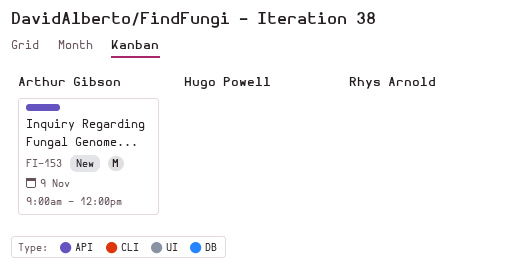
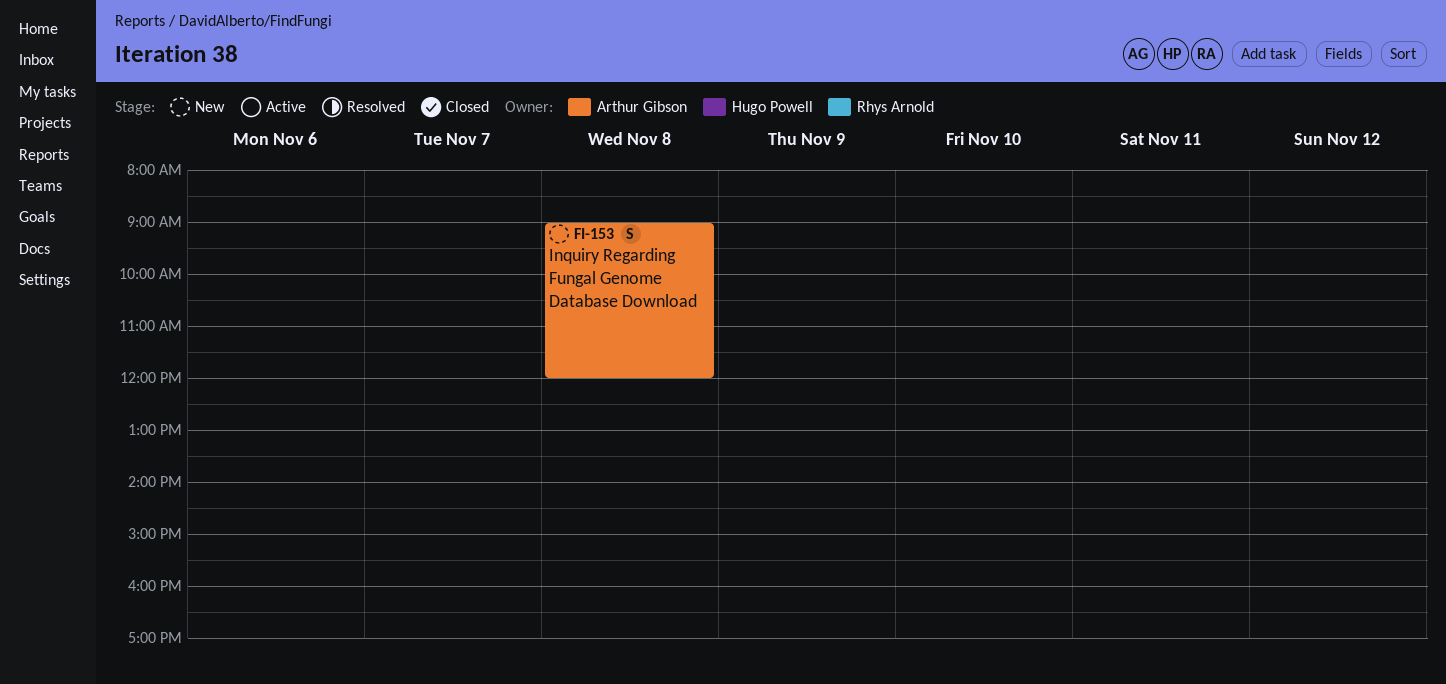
FI-153, estimate: M -> S
FI-153, day: Nov 9 -> Nov 8

